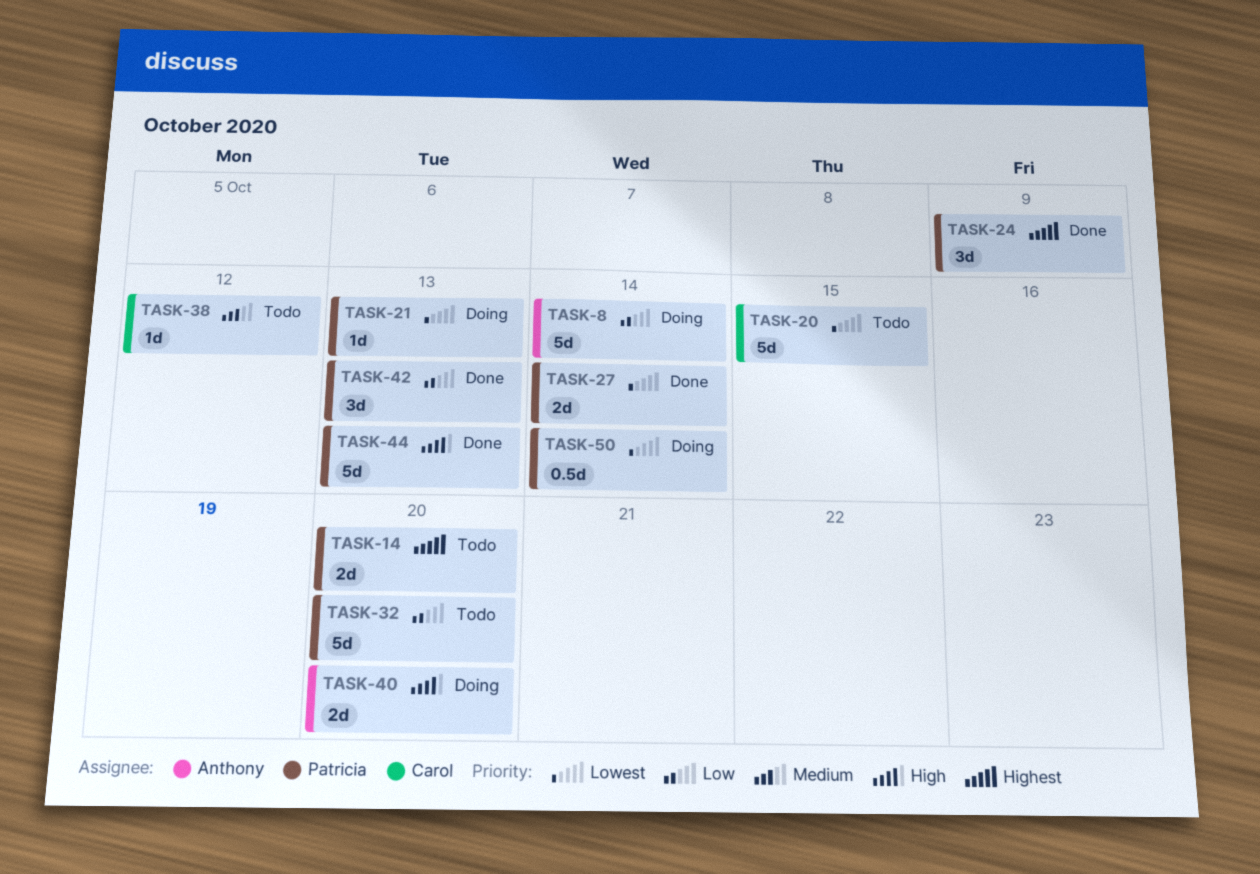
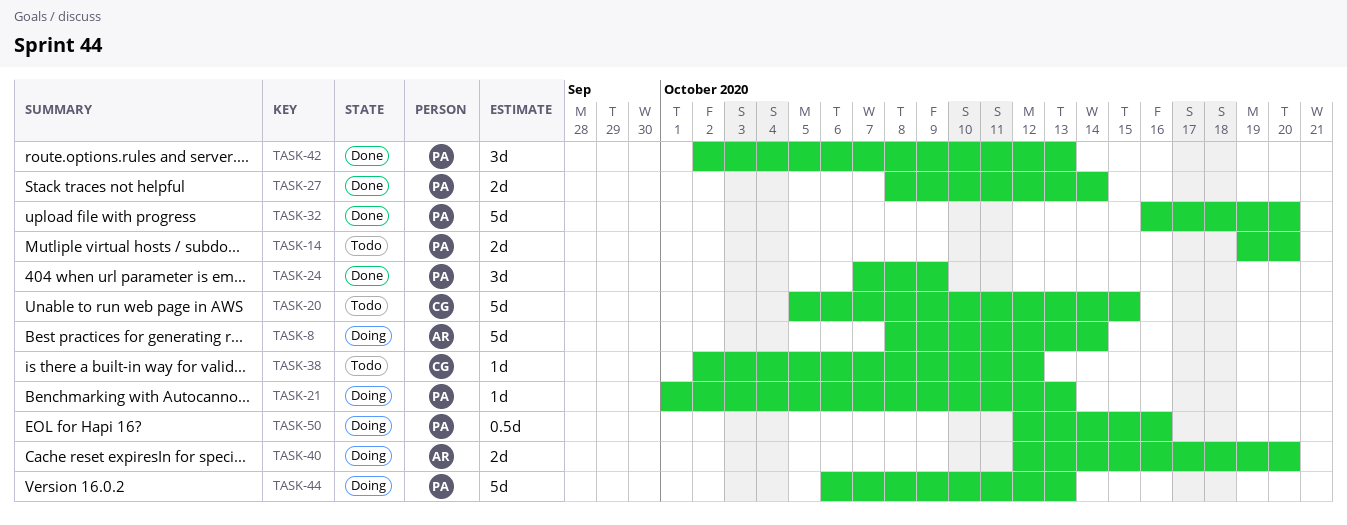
TASK-32, status: Todo -> Done
TASK-44, status: Done -> Doing
TASK-50, due: Oct 14 -> Oct 16

